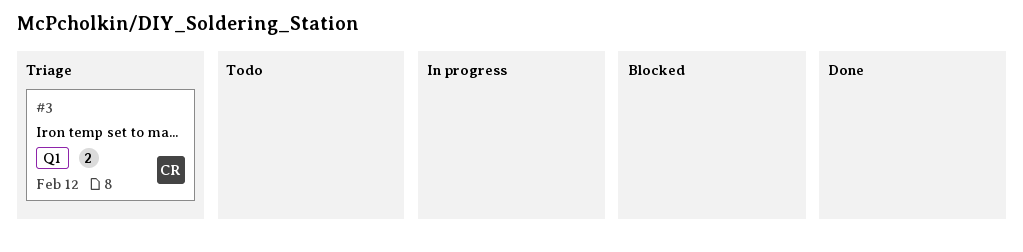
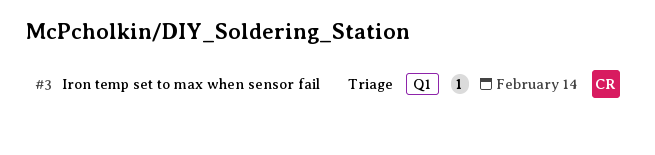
#3, estimate: 2 -> 1
#3, due: Feb 12 -> Feb 14

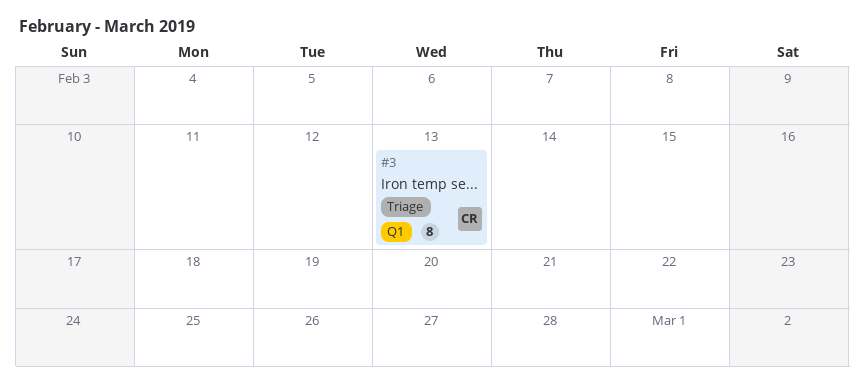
#3, estimate: 1 -> 8
#3, due: Feb 14 -> Feb 13

